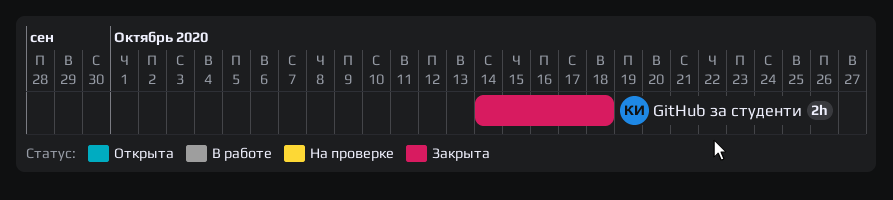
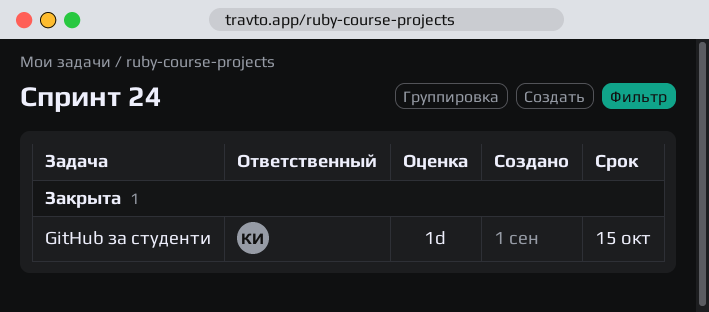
GitHub за студенти, estimate: 2h -> 1d
GitHub за студенти, due: Oct 18 -> Oct 15

